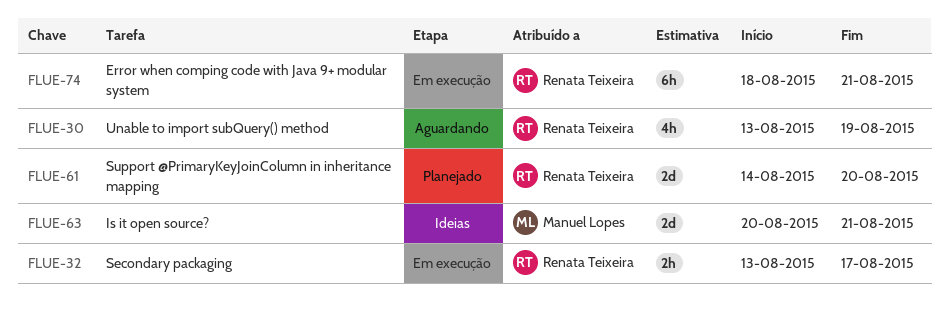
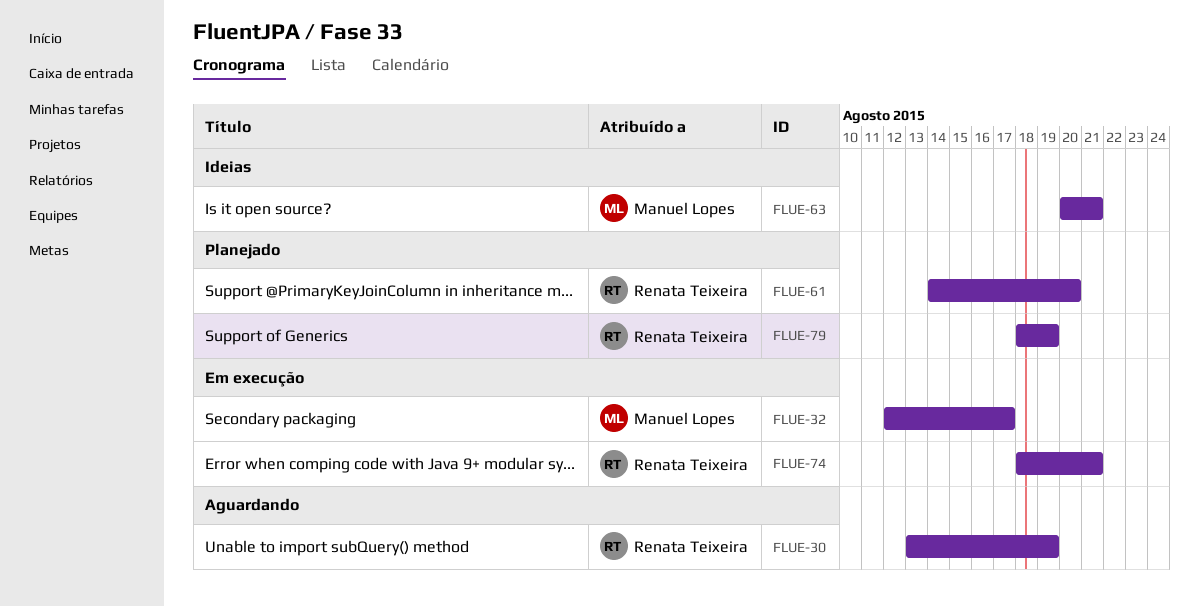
FLUE-32, owner: Renata Teixeira -> Manuel Lopes
FLUE-32, start: Aug 13 -> Aug 12
FLUE-79: none -> present

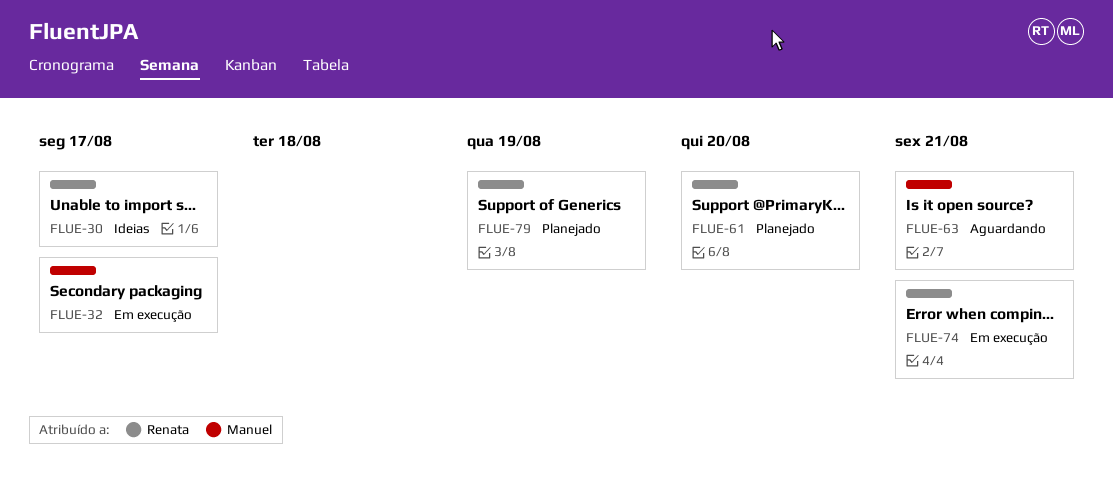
FLUE-30, status: Aguardando -> Ideias
FLUE-30, due: Aug 19 -> Aug 17
FLUE-63, status: Ideias -> Aguardando

